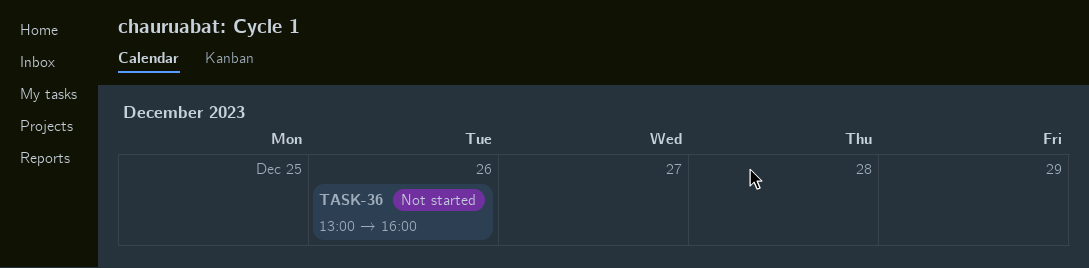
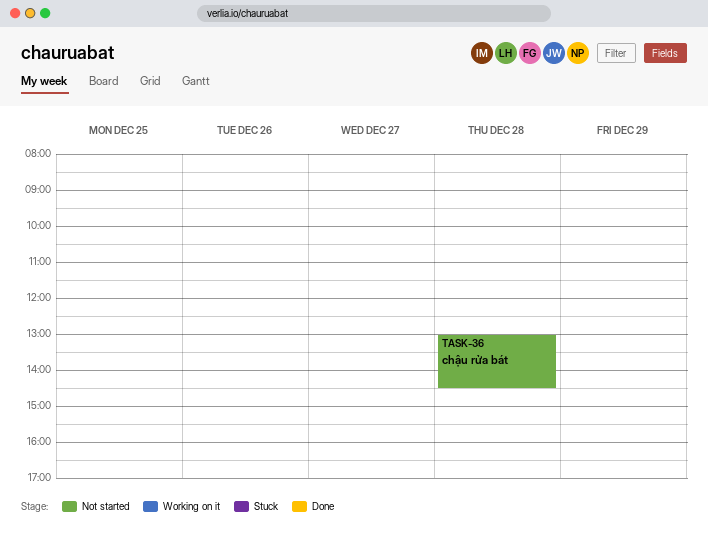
TASK-36, day: Dec 26 -> Dec 28
TASK-36, ends: 16:00 -> 14:30

